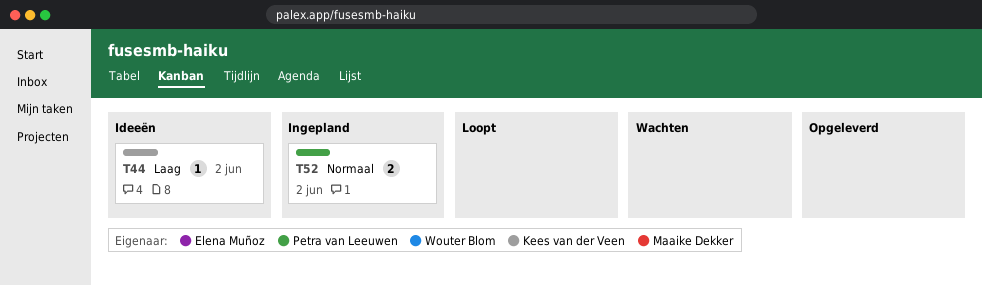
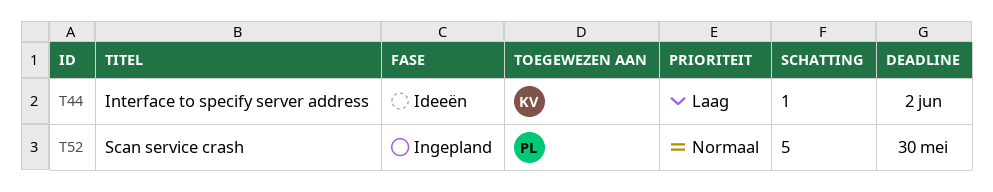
T52, estimate: 2 -> 5
T52, due: Jun 2 -> May 30

